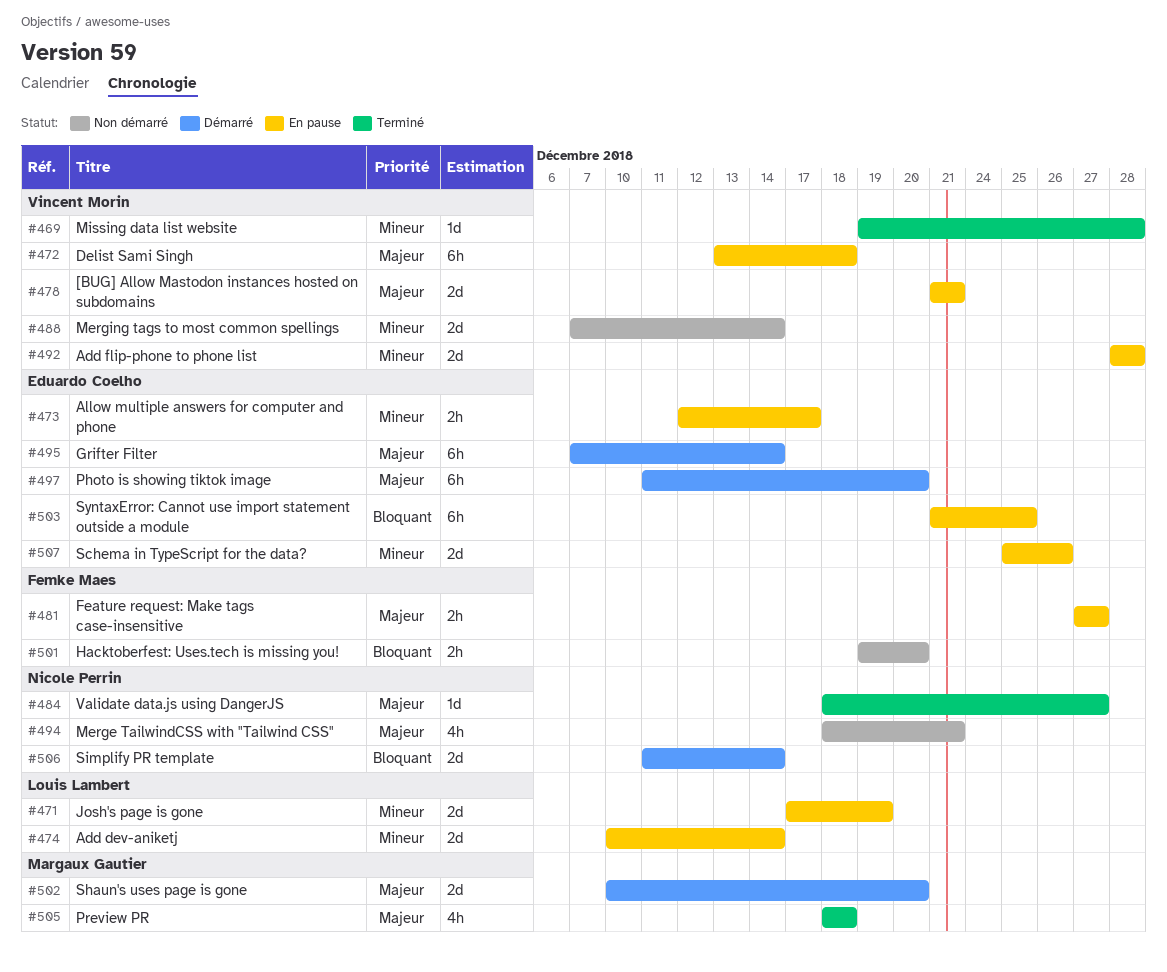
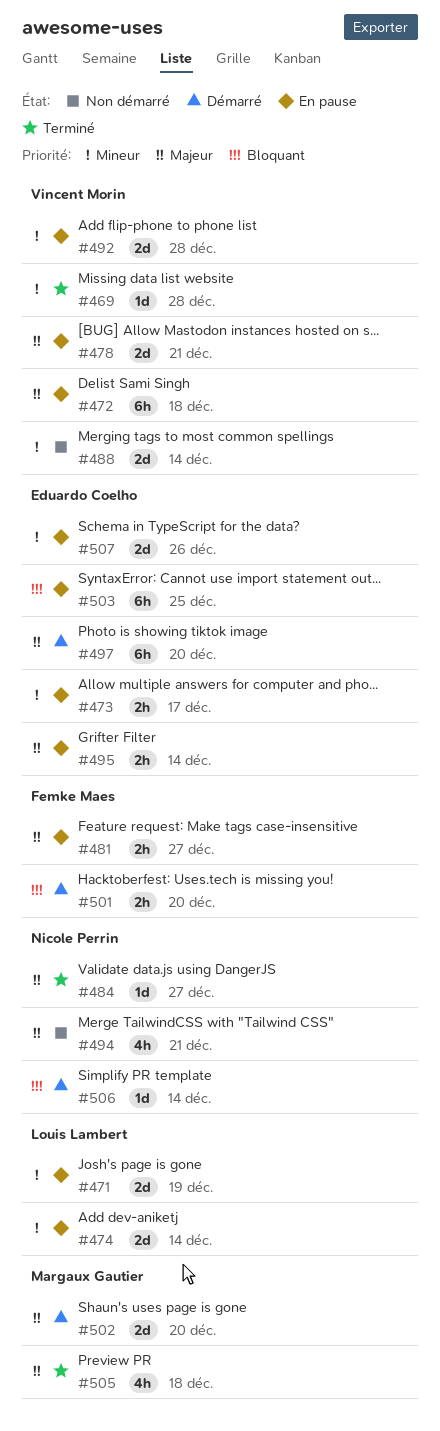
#495, status: Démarré -> En pause
#495, estimate: 6h -> 2h
#501, status: Non démarré -> Démarré
#506, estimate: 2d -> 1d

